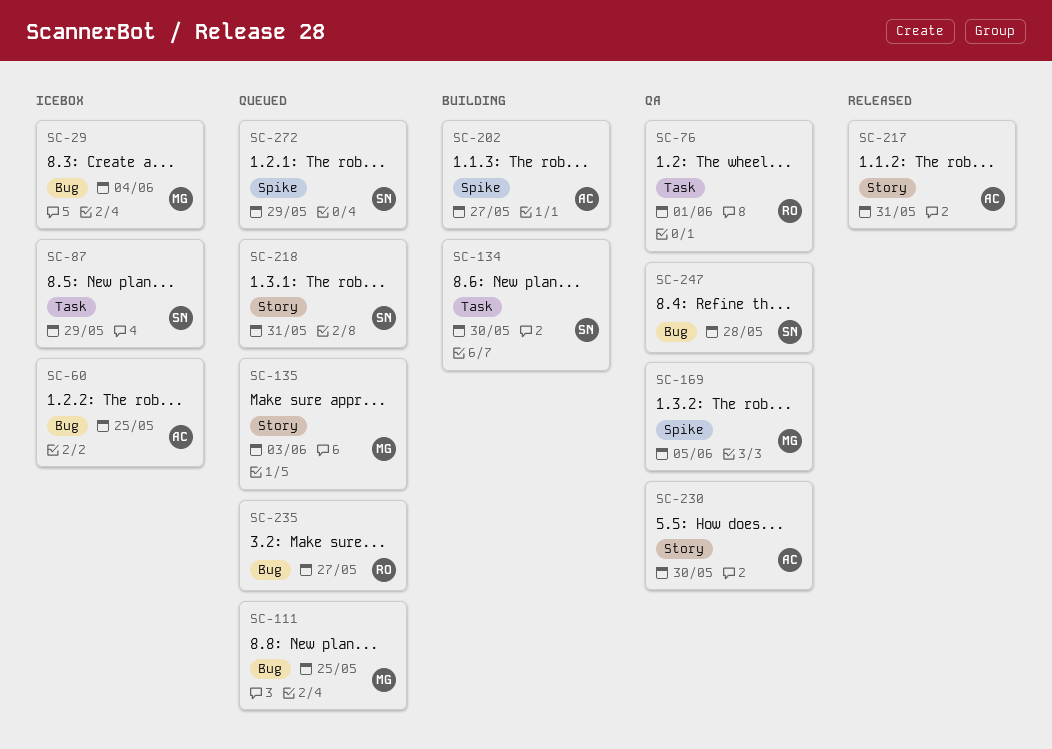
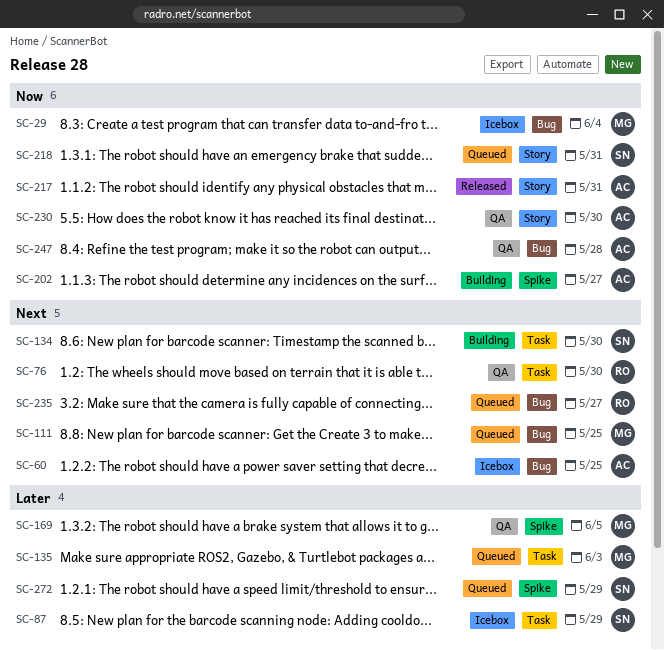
SC-76, due: Jun 1 -> May 30
SC-135, label: Story -> Task
SC-247, owner: SN -> AC

